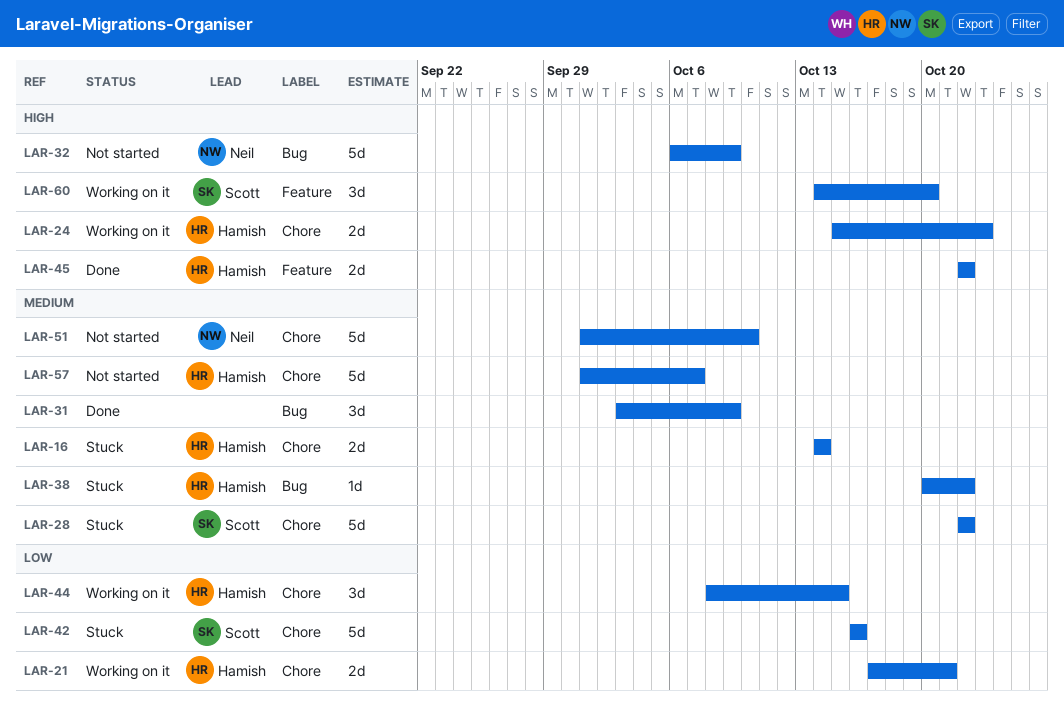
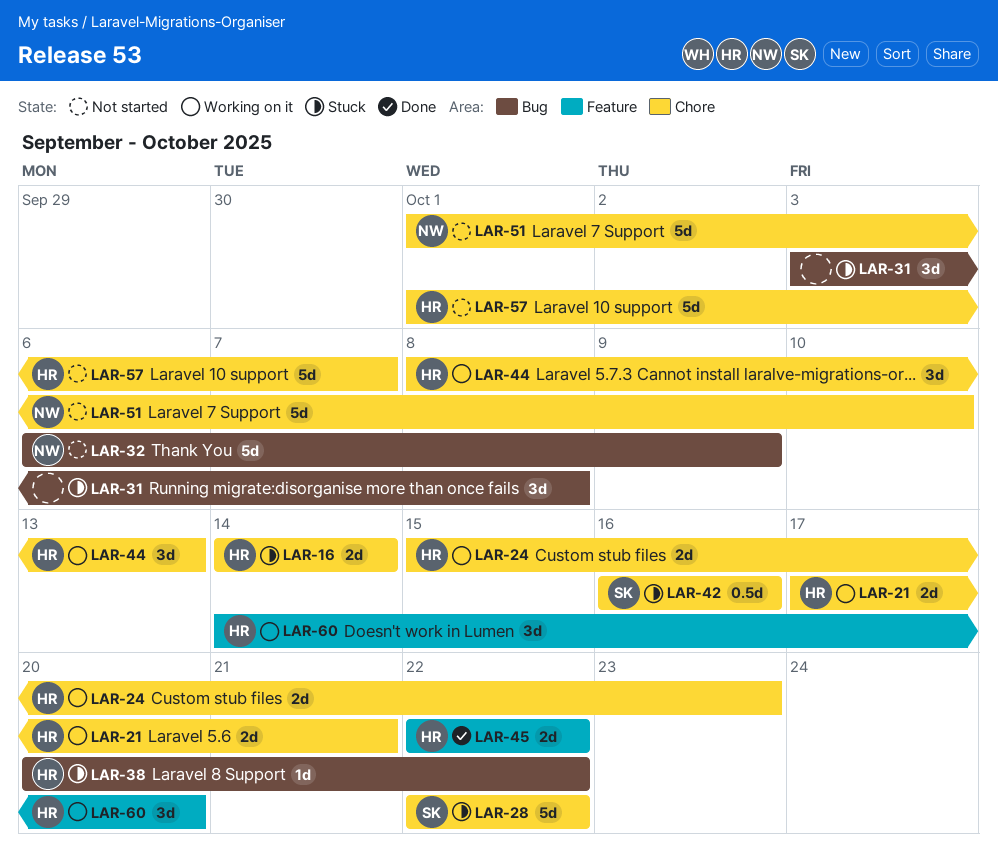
LAR-31, status: Done -> Stuck
LAR-31, due: Oct 9 -> Oct 8
LAR-42, estimate: 5d -> 0.5d
LAR-44, due: Oct 15 -> Oct 13
LAR-60, owner: Scott -> Hamish

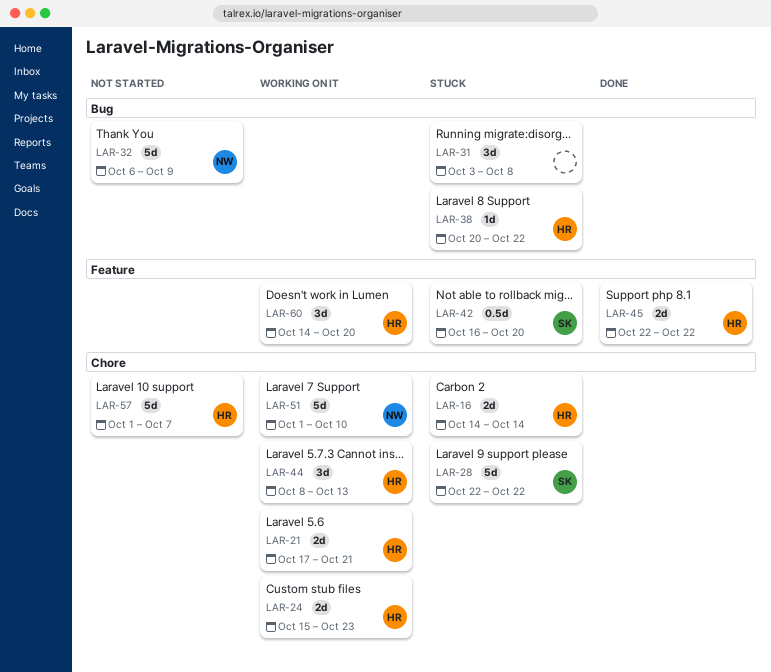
LAR-42, label: Chore -> Feature
LAR-42, due: Oct 16 -> Oct 20
LAR-51, status: Not started -> Working on it

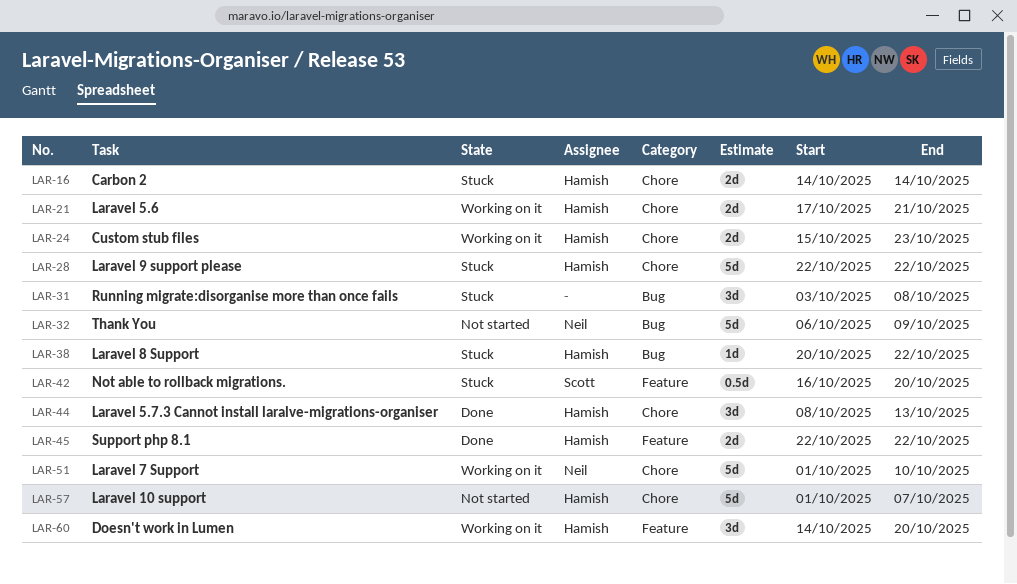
LAR-28, owner: Scott -> Hamish
LAR-44, status: Working on it -> Done

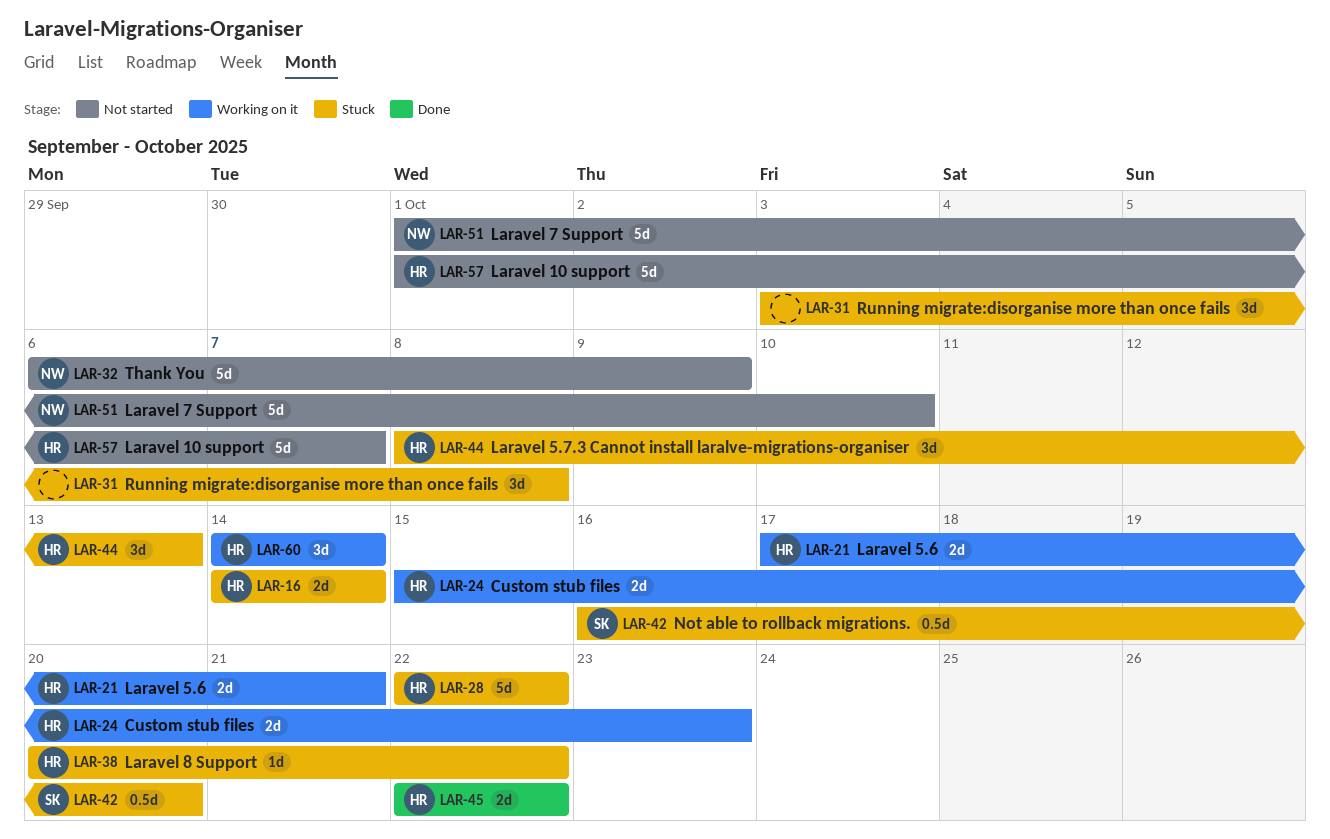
LAR-44, status: Done -> Stuck
LAR-51, status: Working on it -> Not started
LAR-60, due: Oct 20 -> Oct 14

